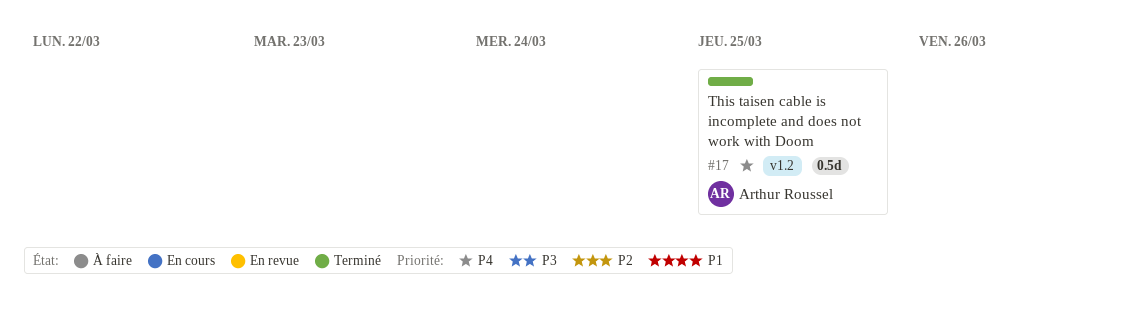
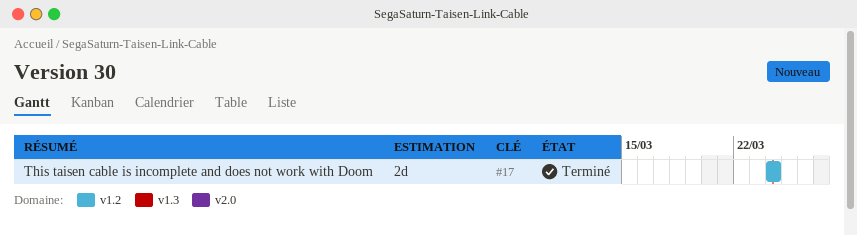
#17, estimate: 0.5d -> 2d
#17, due: Mar 25 -> Mar 24

